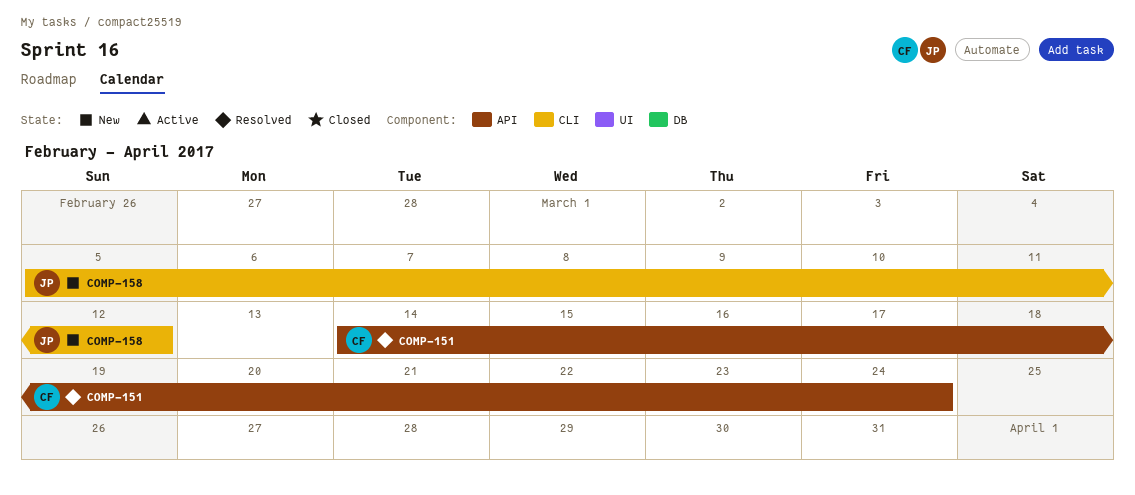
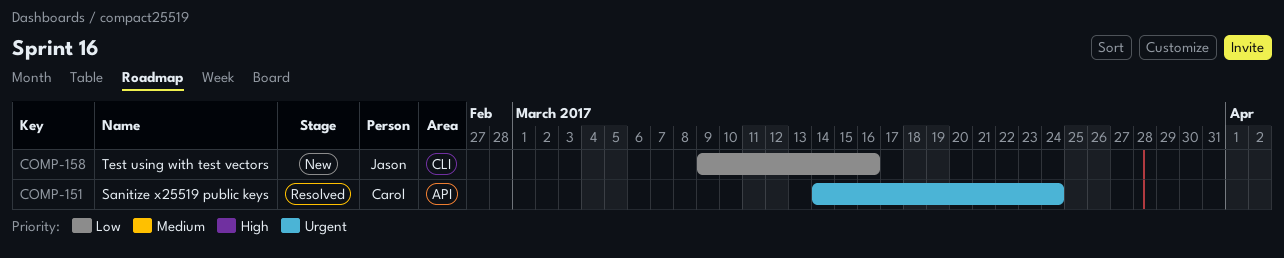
COMP-158, start: Mar 5 -> Mar 9
COMP-158, due: Mar 12 -> Mar 16

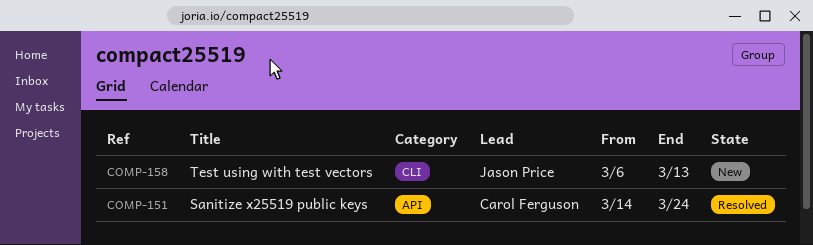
COMP-158, start: Mar 9 -> Mar 6
COMP-158, due: Mar 16 -> Mar 13

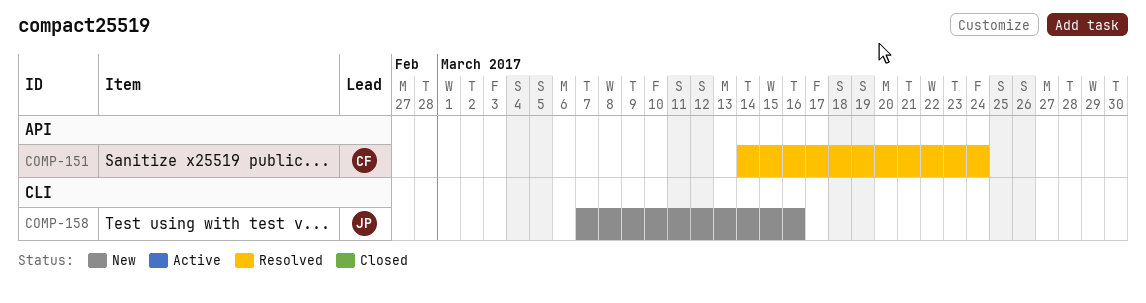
COMP-158, start: Mar 6 -> Mar 7
COMP-158, due: Mar 13 -> Mar 16

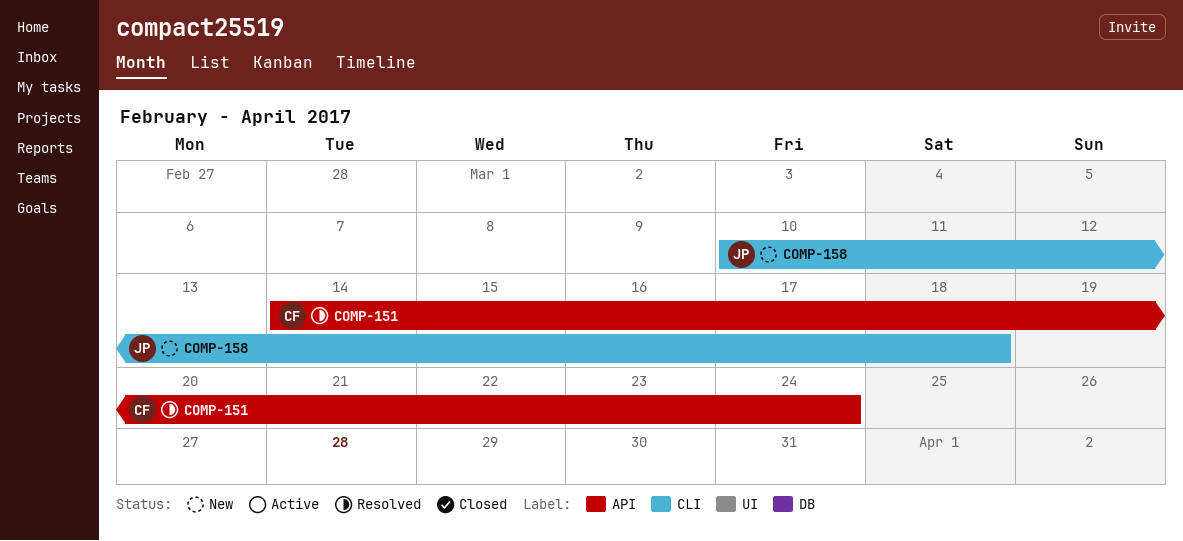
COMP-158, start: Mar 7 -> Mar 10
COMP-158, due: Mar 16 -> Mar 18

